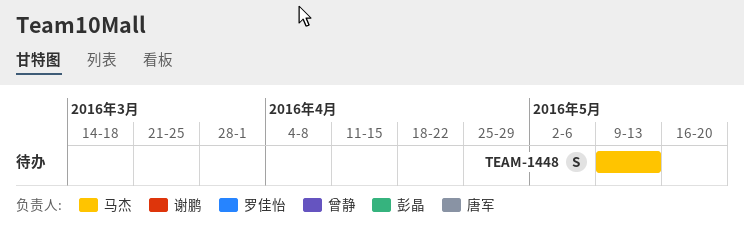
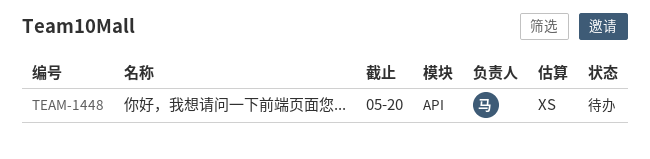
TEAM-1448, estimate: S -> XS
TEAM-1448, due: May 13 -> May 20

